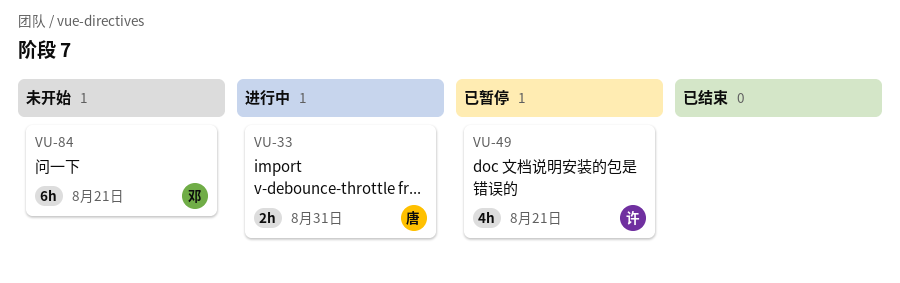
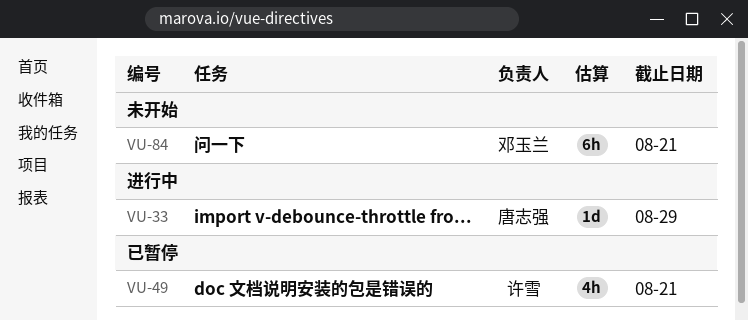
VU-33, estimate: 2h -> 1d
VU-33, due: Aug 31 -> Aug 29

